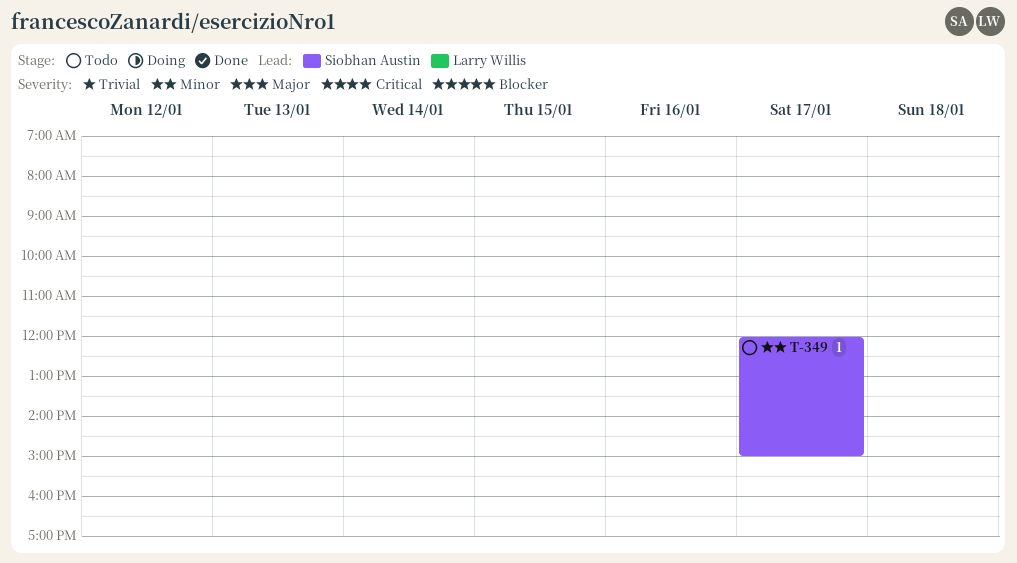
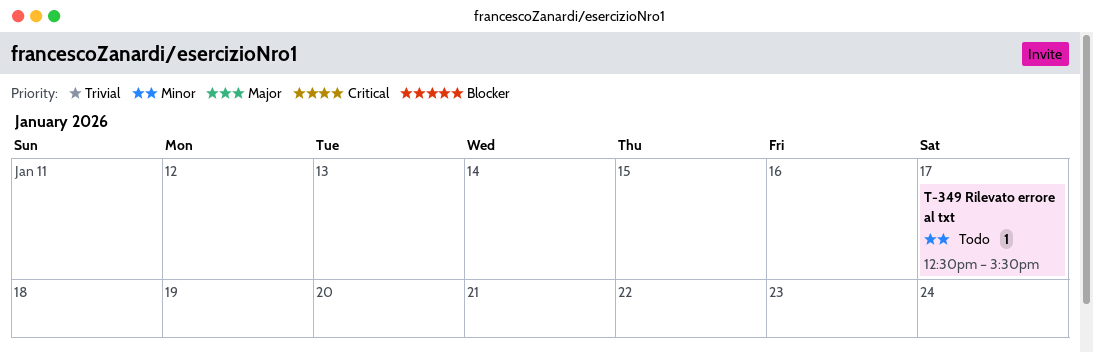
T-349, begins: 12:00 -> 12:30
T-349, ends: 15:00 -> 15:30

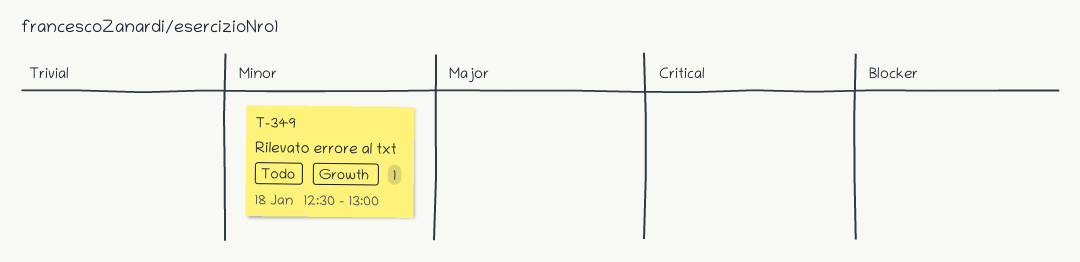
T-349, day: Jan 17 -> Jan 18
T-349, ends: 15:30 -> 13:00

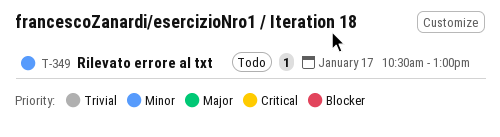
T-349, day: Jan 18 -> Jan 17
T-349, begins: 12:30 -> 10:30

